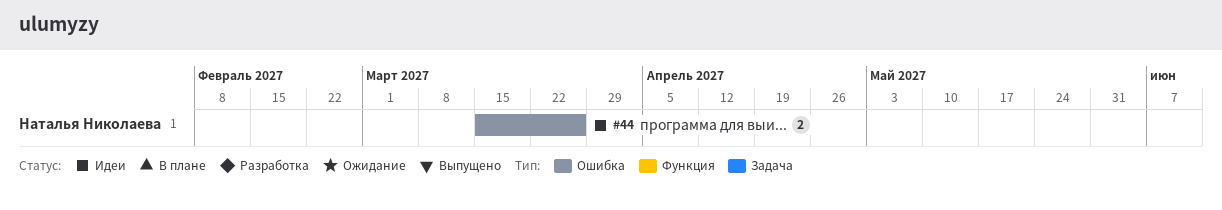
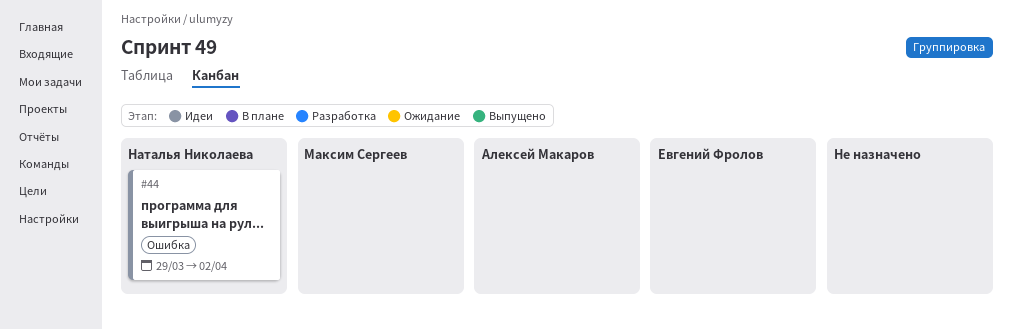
#44, start: Mar 15 -> Mar 29
#44, due: Mar 26 -> Apr 2

